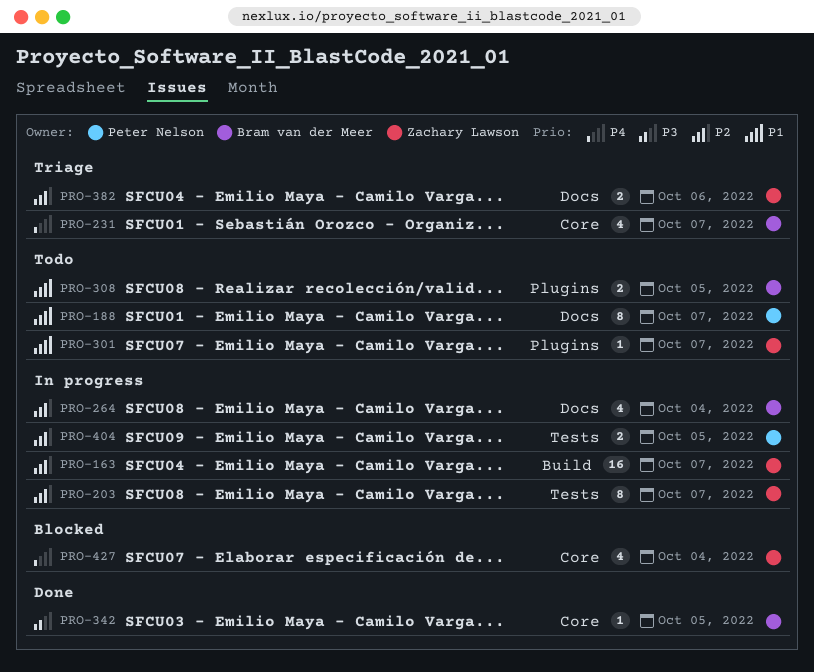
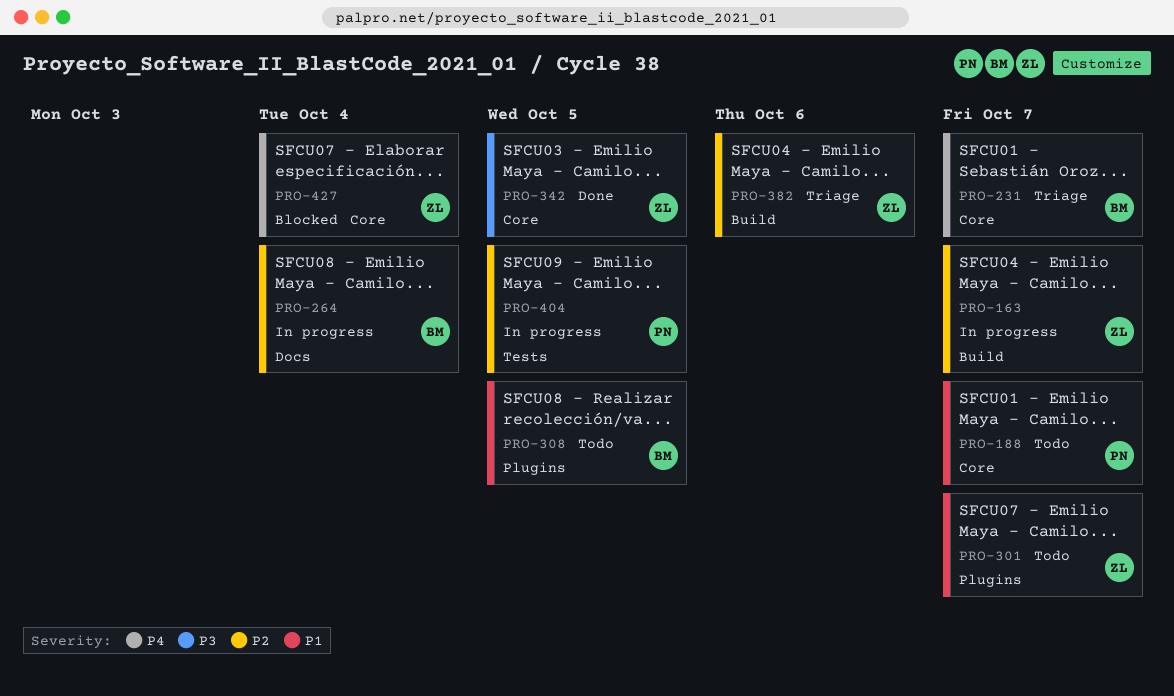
PRO-188, label: Docs -> Core
PRO-203: present -> none
PRO-342, owner: Bram van der Meer -> Zachary Lawson
PRO-382, label: Docs -> Build

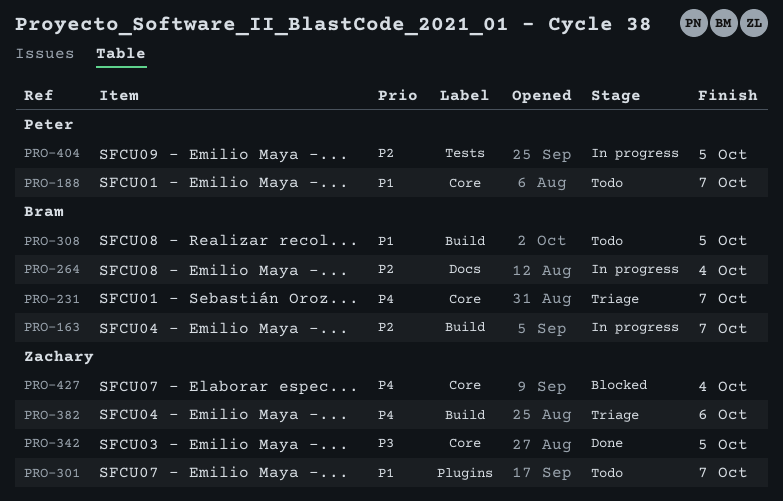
PRO-163, owner: Zachary -> Bram
PRO-308, label: Plugins -> Build
PRO-382, priority: P2 -> P4

